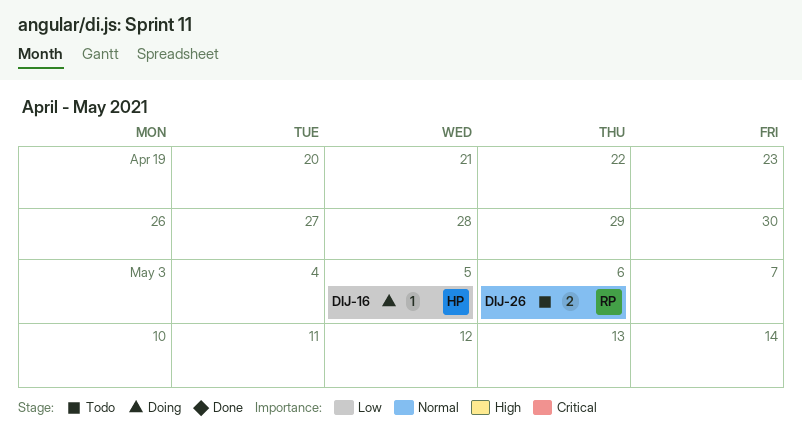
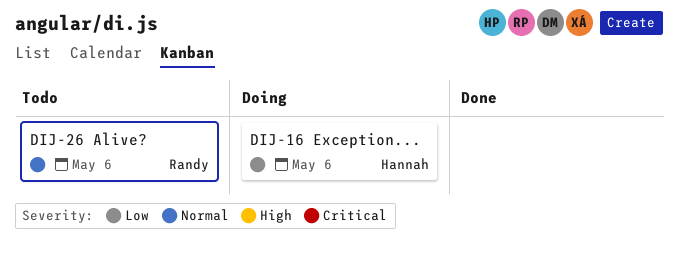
DIJ-16, due: May 5 -> May 6

